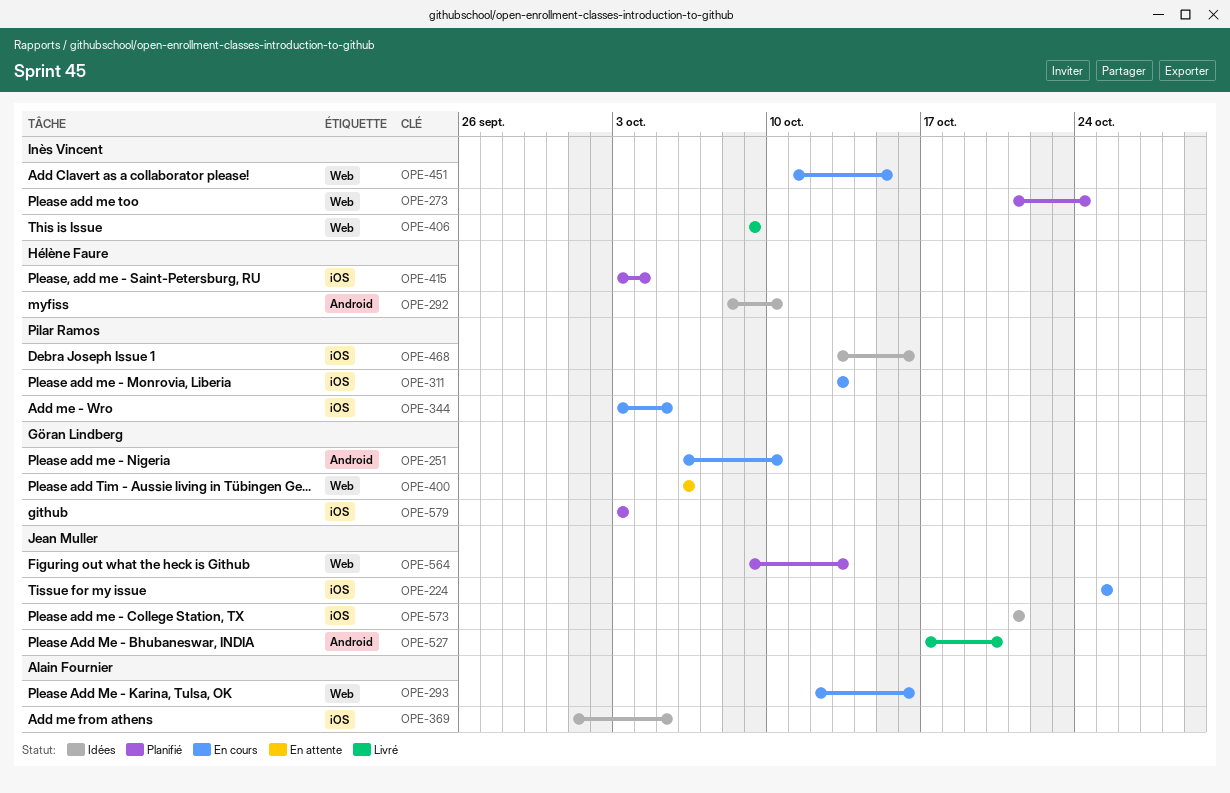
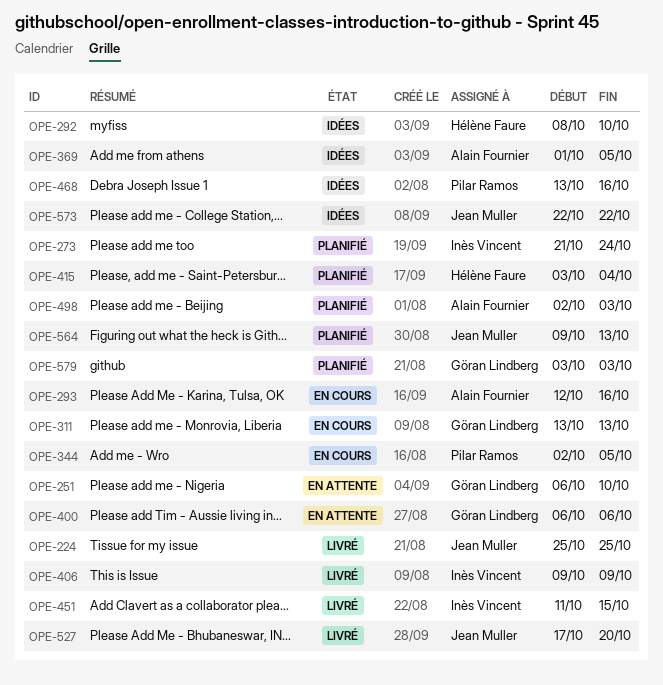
OPE-224, status: En cours -> Livré
OPE-251, status: En cours -> En attente
OPE-311, owner: Pilar Ramos -> Göran Lindberg
OPE-344, start: Oct 3 -> Oct 2
OPE-451, status: En cours -> Livré
OPE-498: none -> present
OPE-573, start: Oct 21 -> Oct 22
OPE-573, due: Oct 21 -> Oct 22

